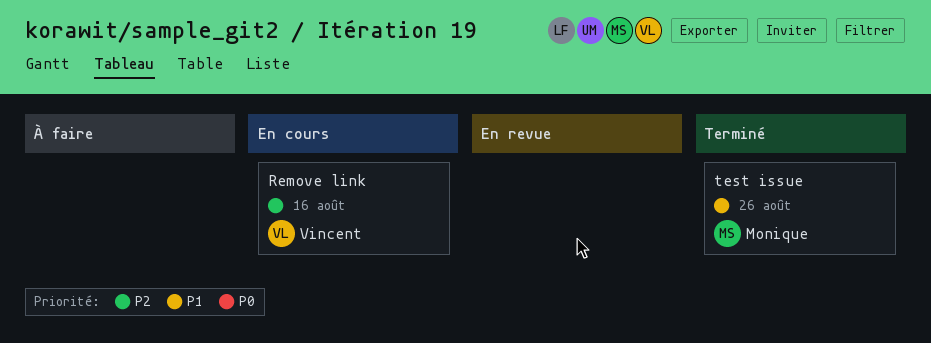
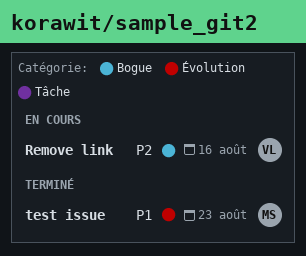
test issue, due: Aug 26 -> Aug 23

